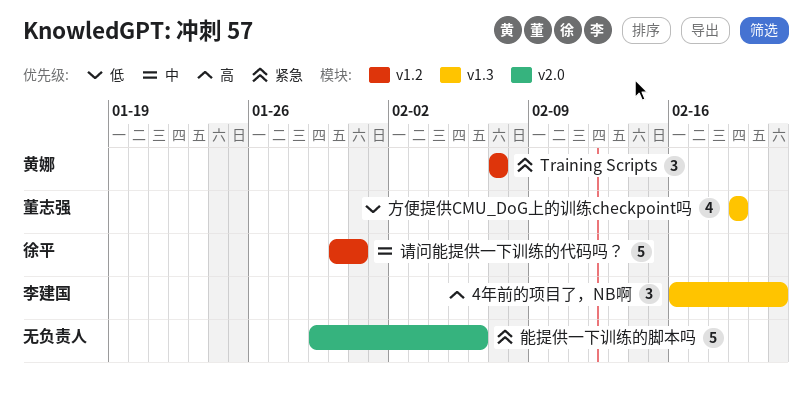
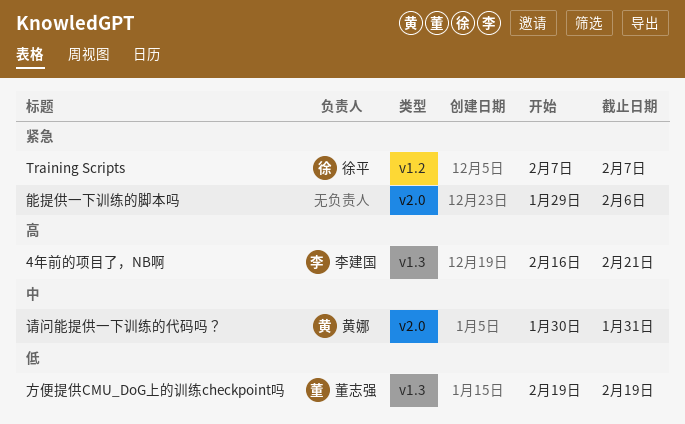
Training Scripts, owner: 黄娜 -> 徐平
请问能提供一下训练的代码吗？, owner: 徐平 -> 黄娜
请问能提供一下训练的代码吗？, label: v1.2 -> v2.0

